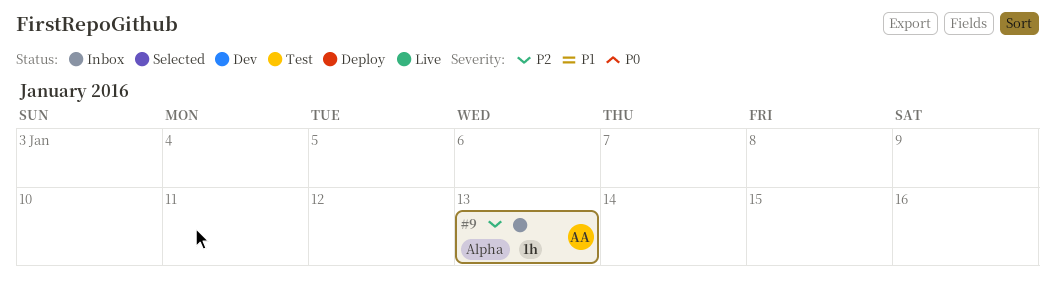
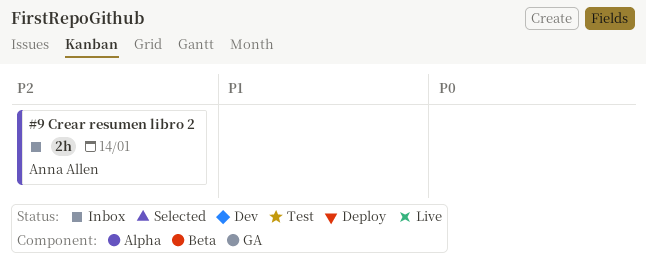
#9, estimate: 1h -> 2h
#9, due: Jan 13 -> Jan 14

